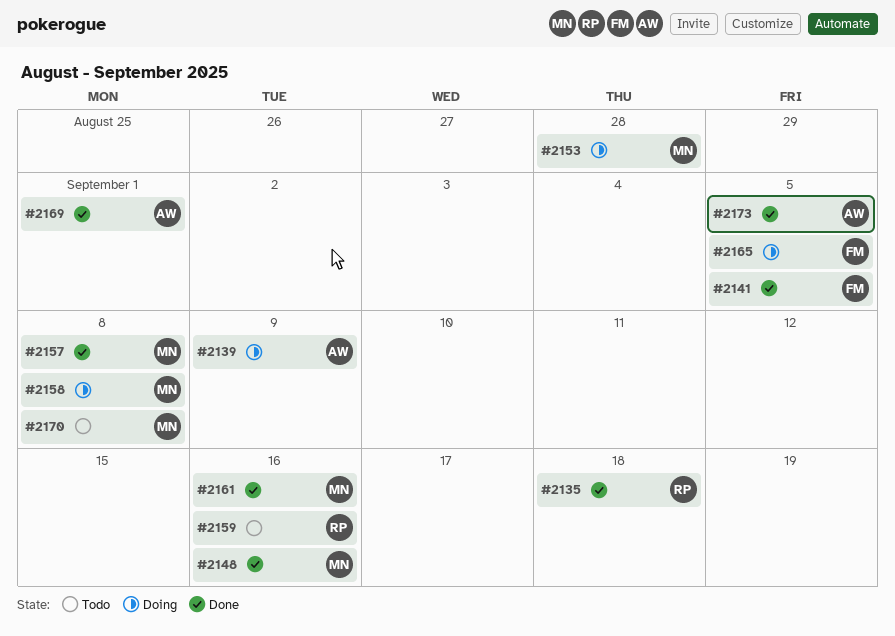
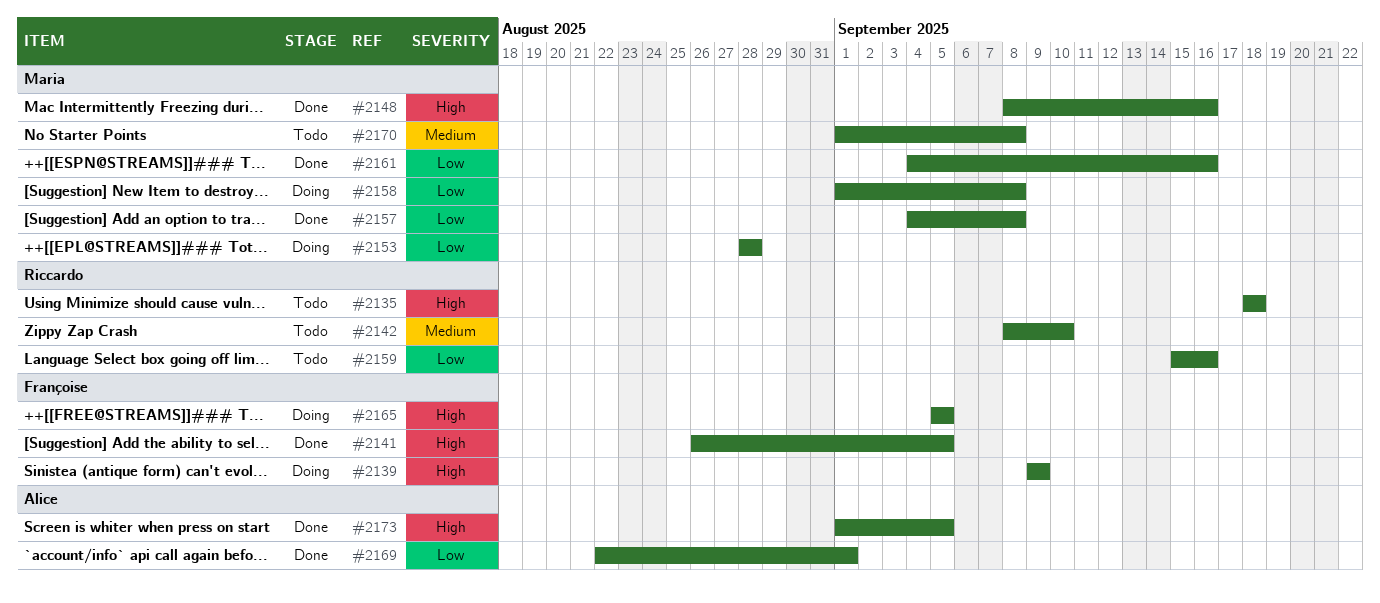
#2135, status: Done -> Todo
#2139, owner: Alice -> Françoise
#2142: none -> present

